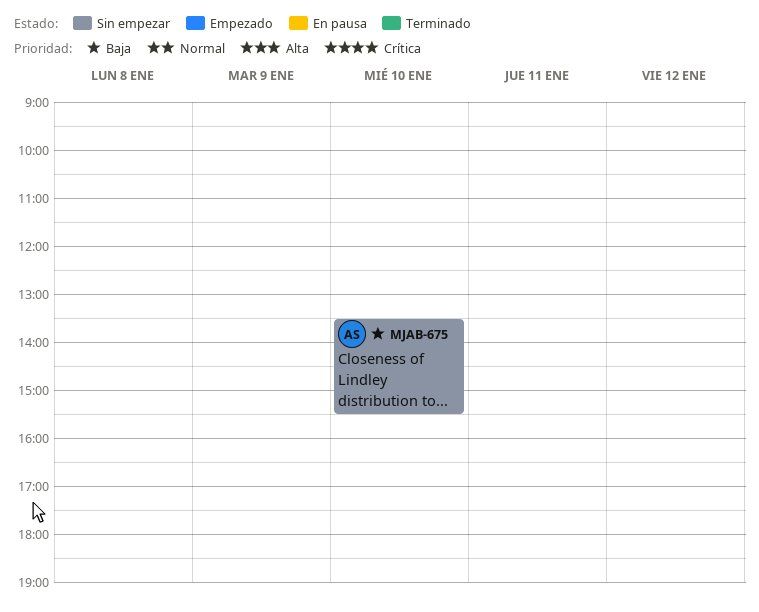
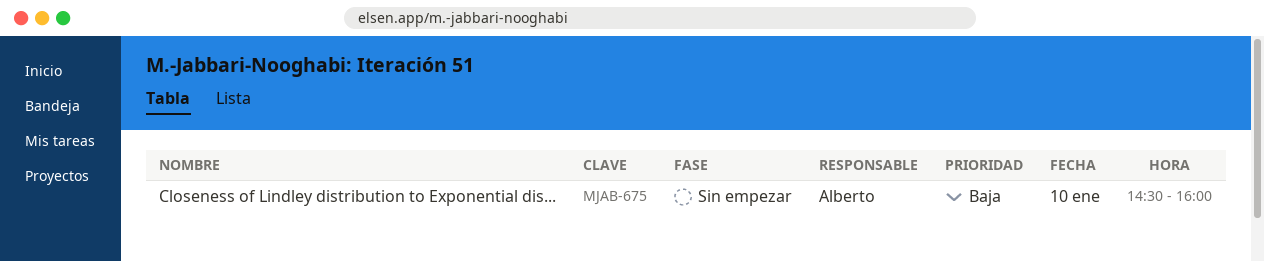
MJAB-675, begins: 13:30 -> 14:30
MJAB-675, ends: 15:30 -> 16:00

